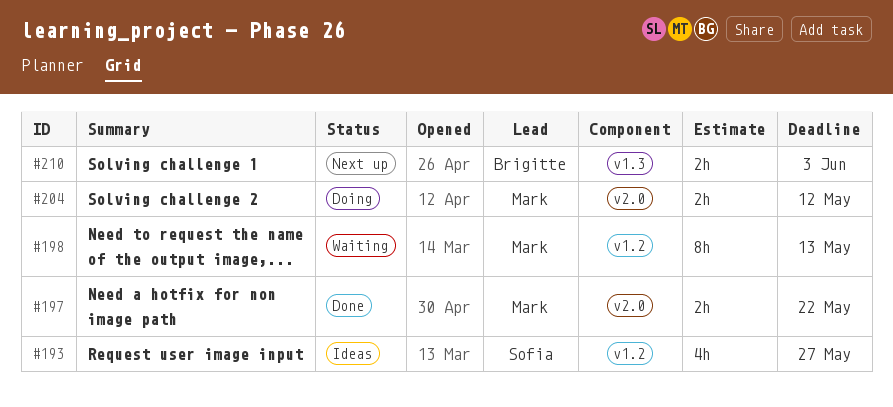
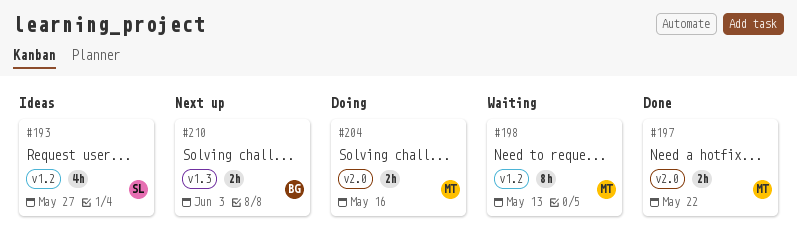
#204, due: May 12 -> May 16

